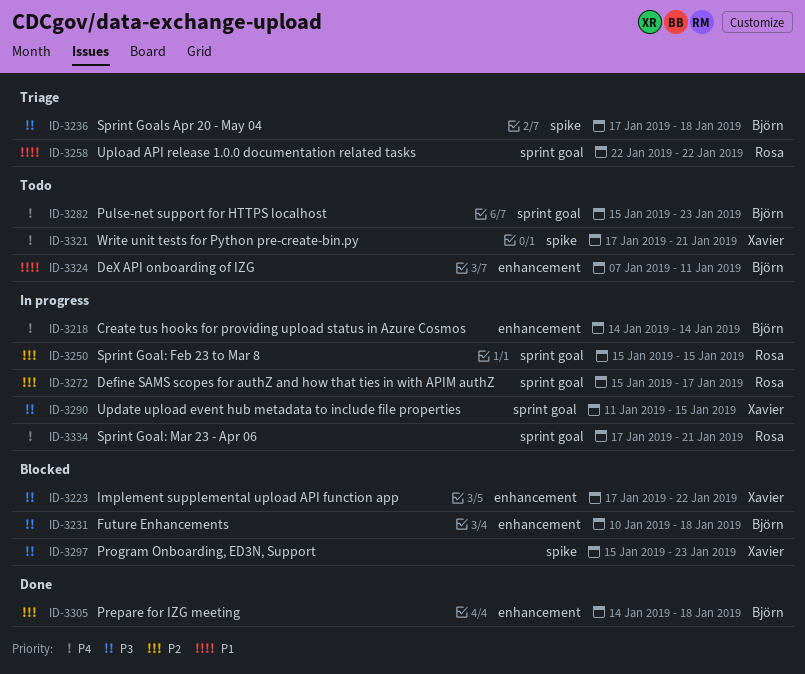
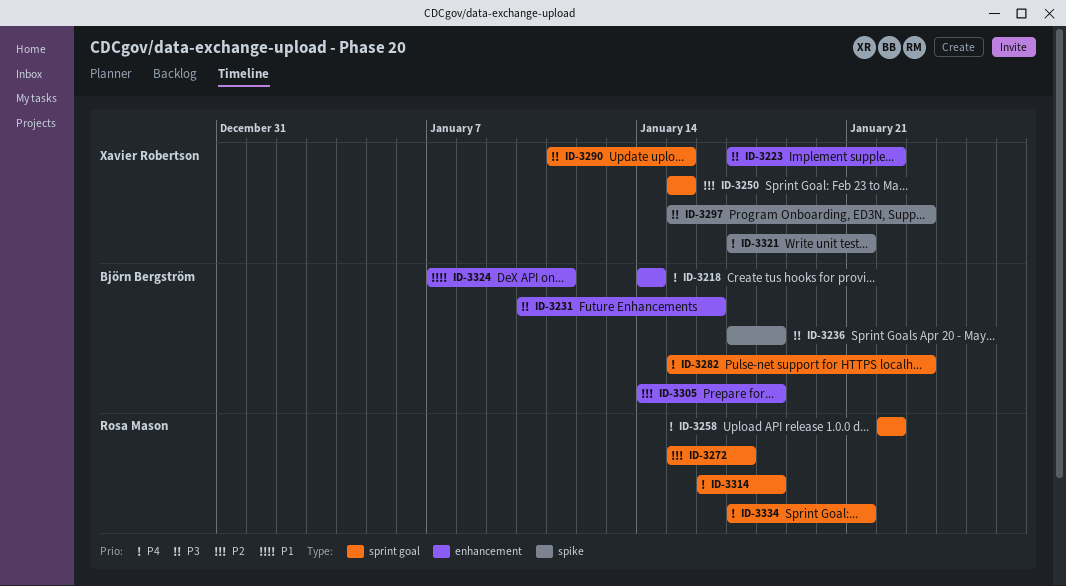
ID-3231, due: Jan 18 -> Jan 16
ID-3250, owner: Rosa Mason -> Xavier Robertson
ID-3258, priority: P1 -> P4
ID-3314: none -> present

